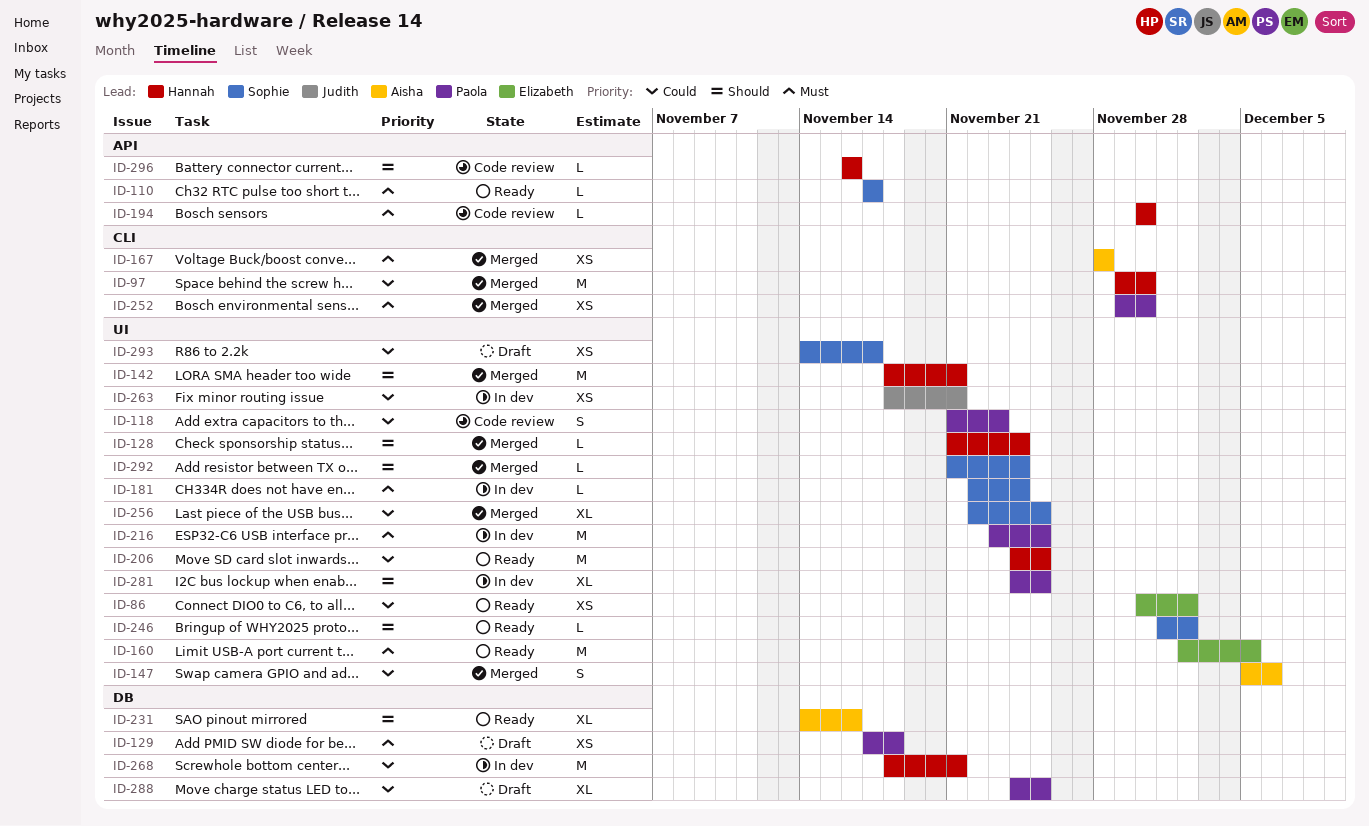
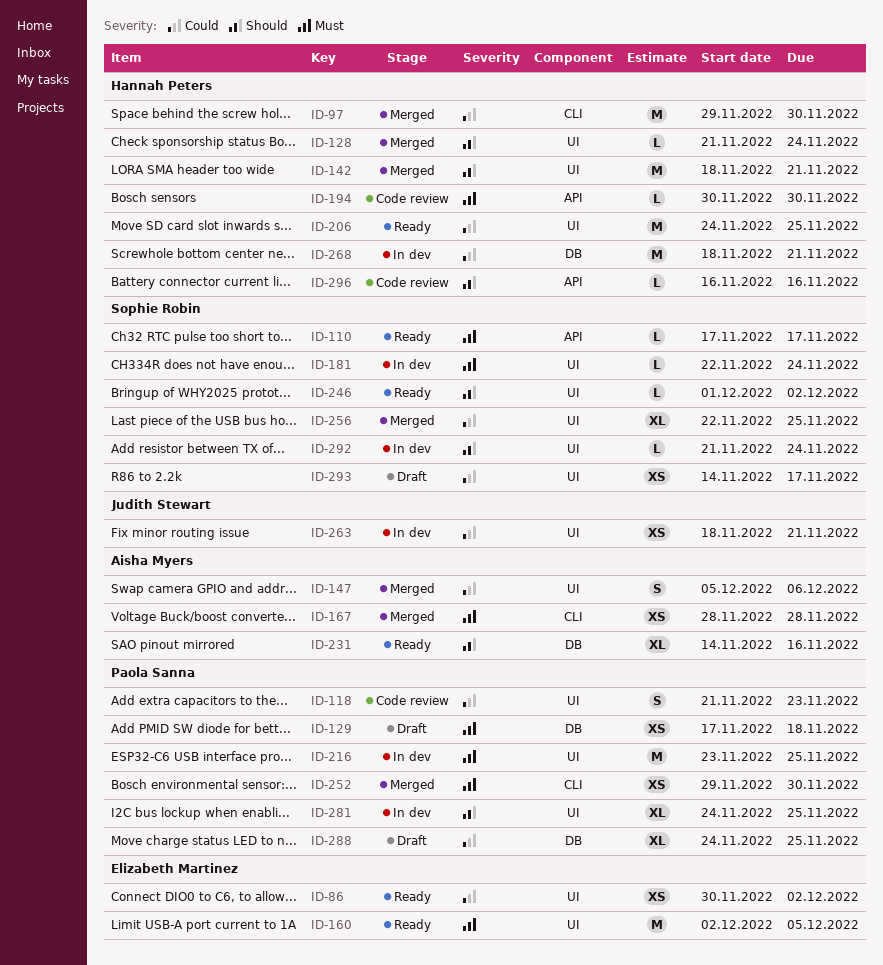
ID-292, status: Merged -> In dev

